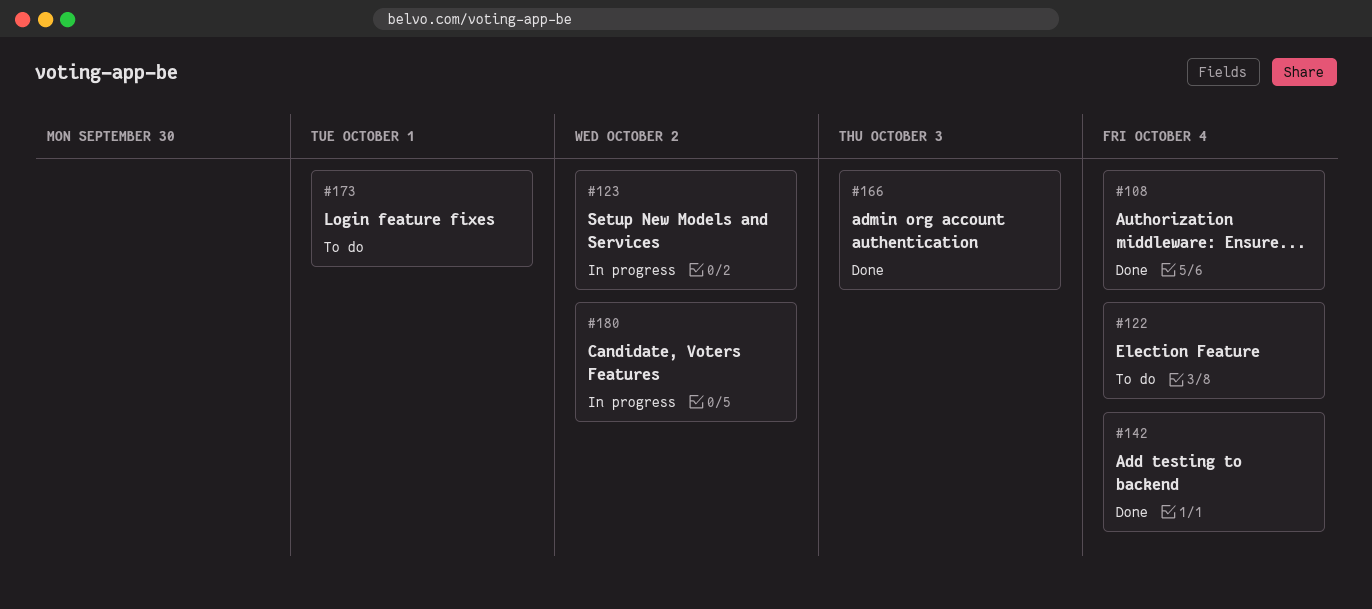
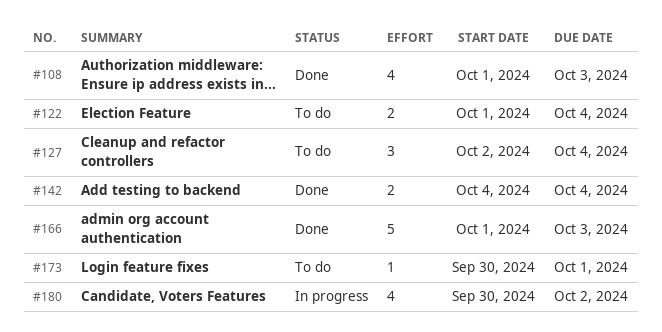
#108, due: Oct 4 -> Oct 3
#123: present -> none
#127: none -> present

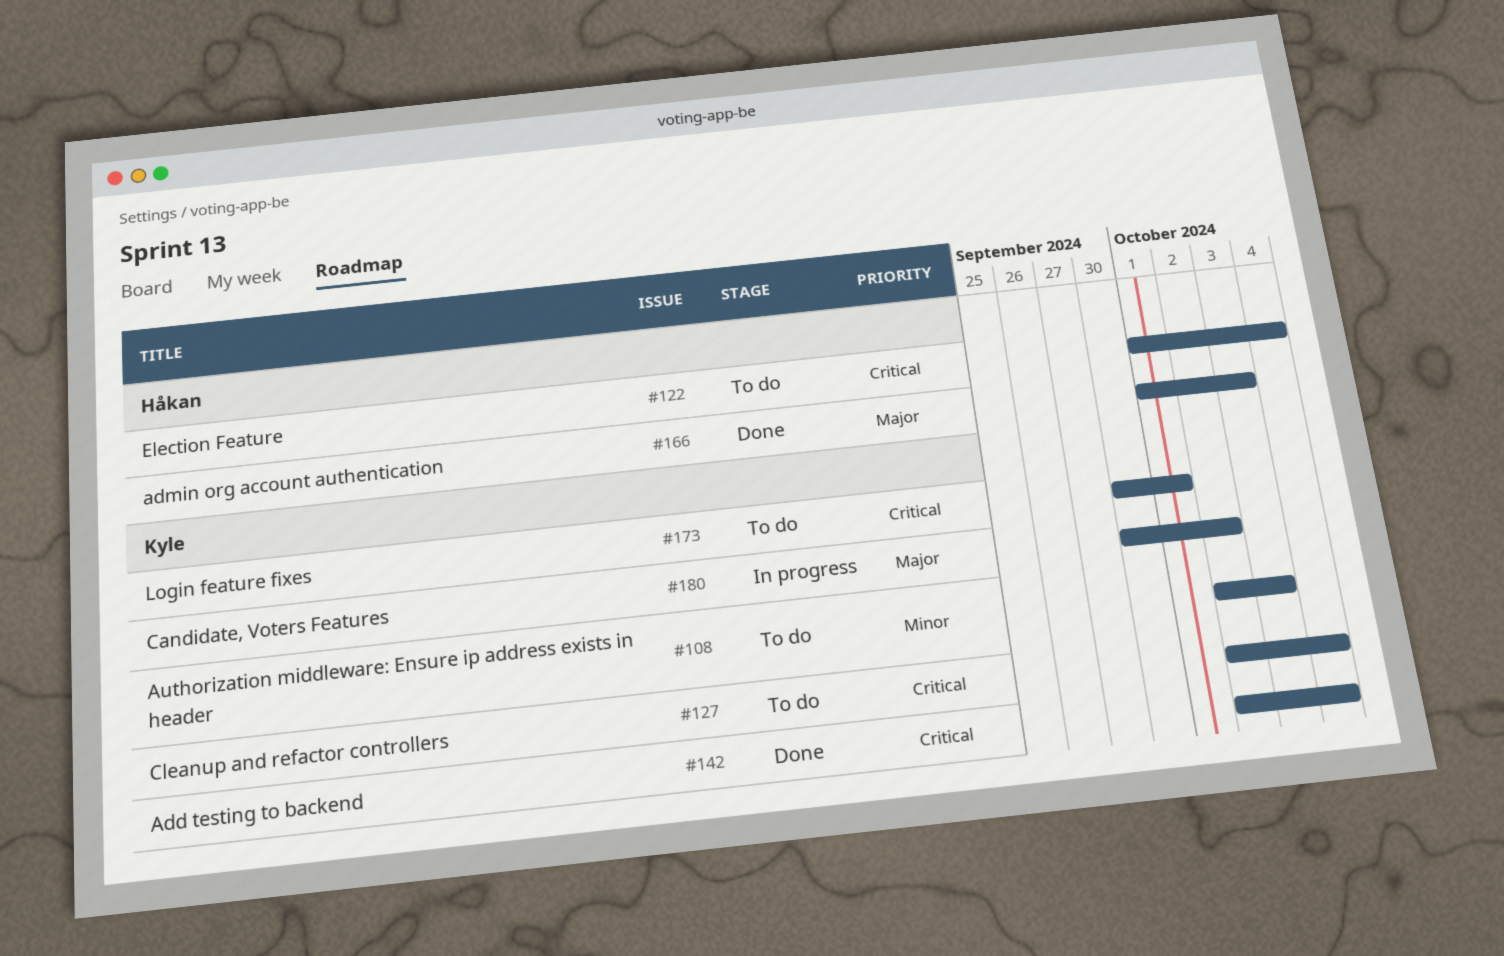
#108, status: Done -> To do
#108, start: Oct 1 -> Oct 2
#142, start: Oct 4 -> Oct 2

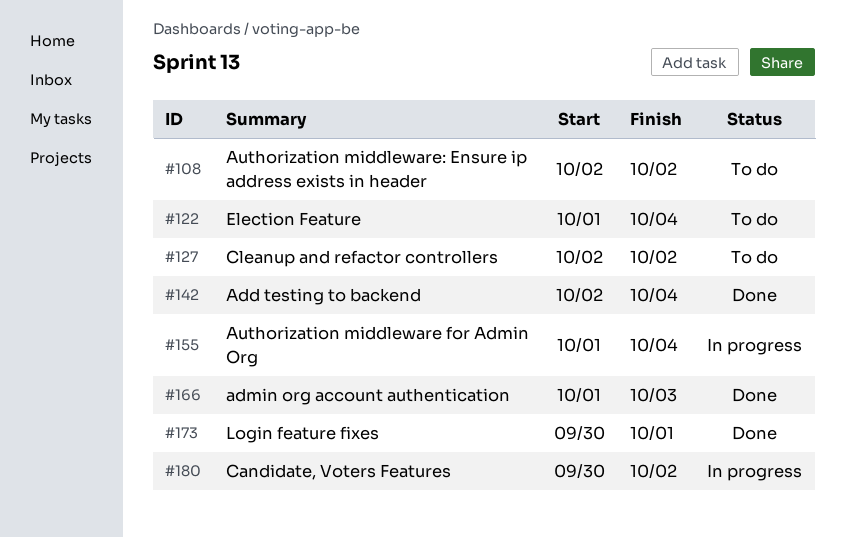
#108, due: Oct 3 -> Oct 2
#127, due: Oct 4 -> Oct 2
#155: none -> present
#173, status: To do -> Done

